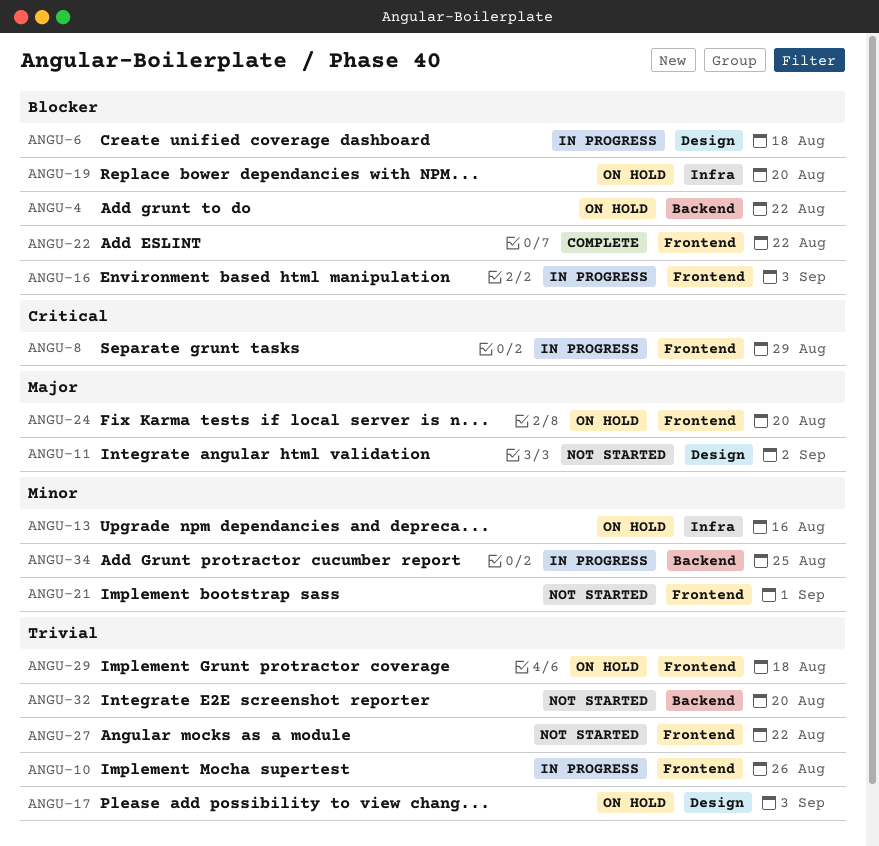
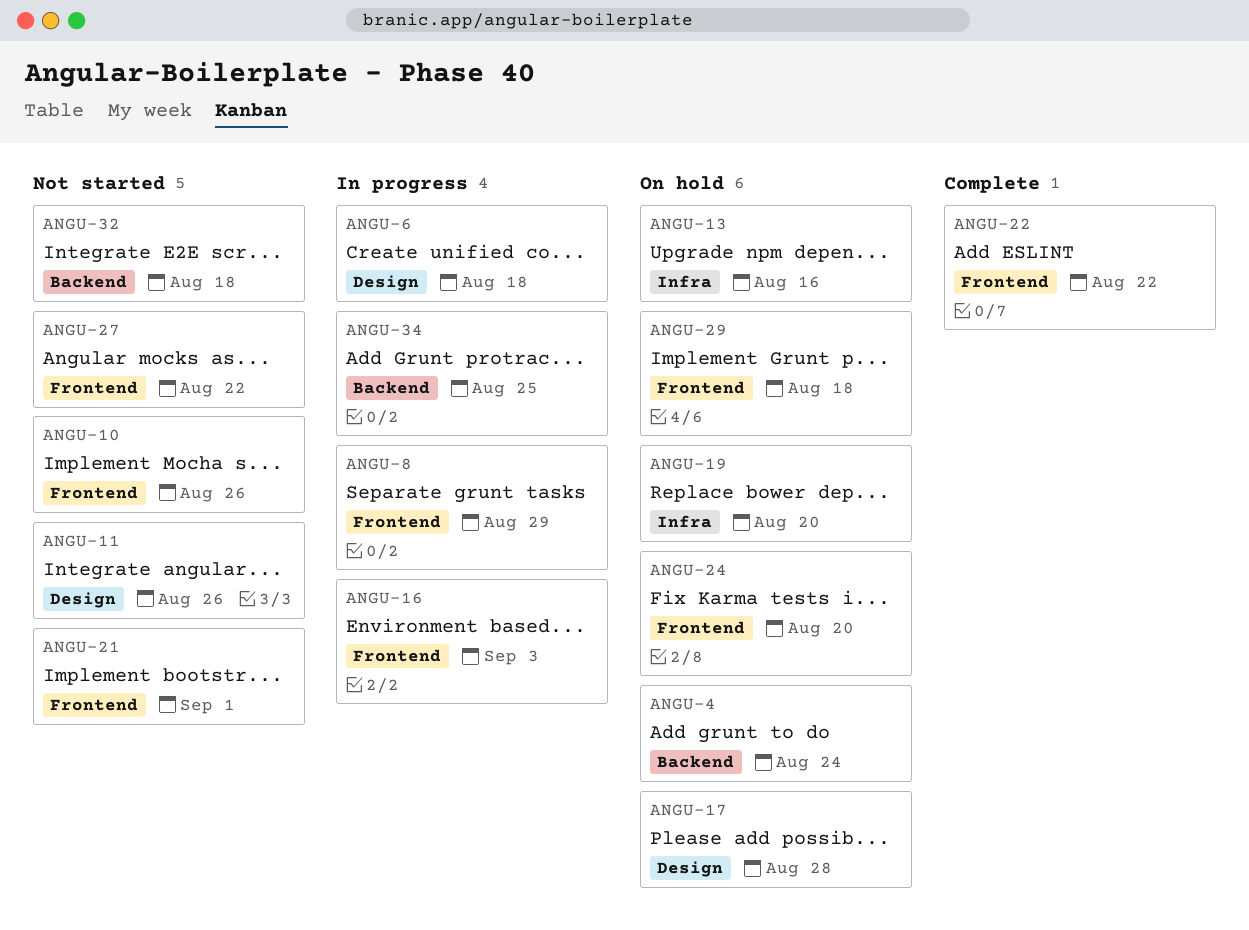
ANGU-4, due: Aug 22 -> Aug 24
ANGU-10, status: In progress -> Not started
ANGU-11, due: Sep 2 -> Aug 26
ANGU-17, due: Sep 3 -> Aug 28
ANGU-32, due: Aug 20 -> Aug 18

